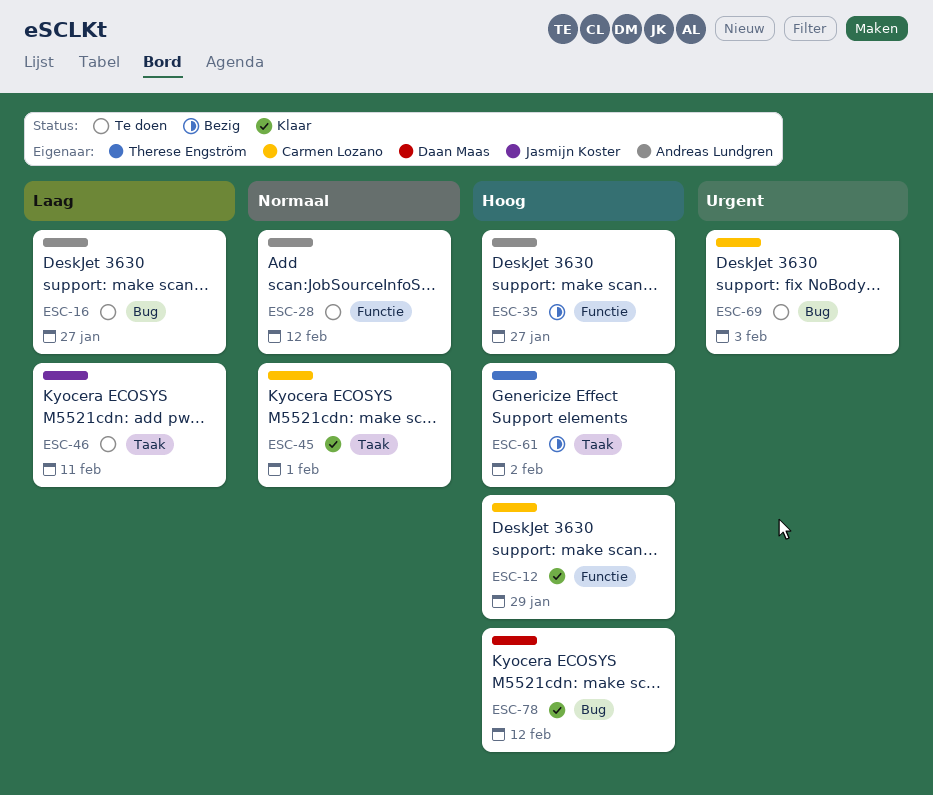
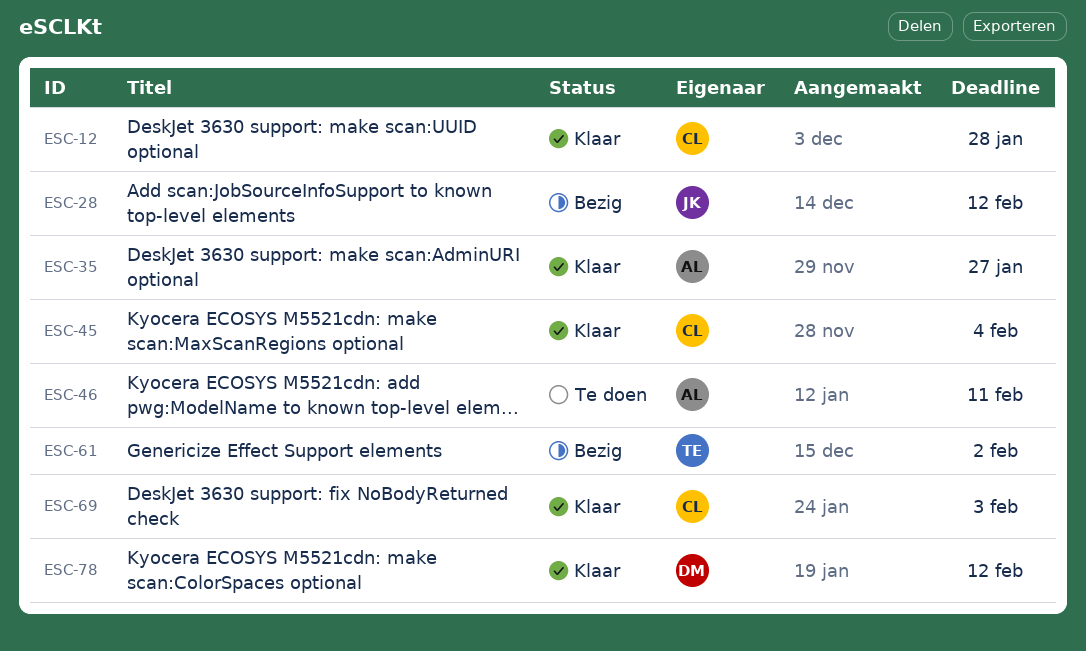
ESC-12, due: Jan 29 -> Jan 28
ESC-16: present -> none
ESC-28, status: Te doen -> Bezig
ESC-28, owner: Andreas Lundgren -> Jasmijn Koster
ESC-35, status: Bezig -> Klaar
ESC-45, due: Feb 1 -> Feb 4
ESC-46, owner: Jasmijn Koster -> Andreas Lundgren
ESC-69, status: Te doen -> Klaar

